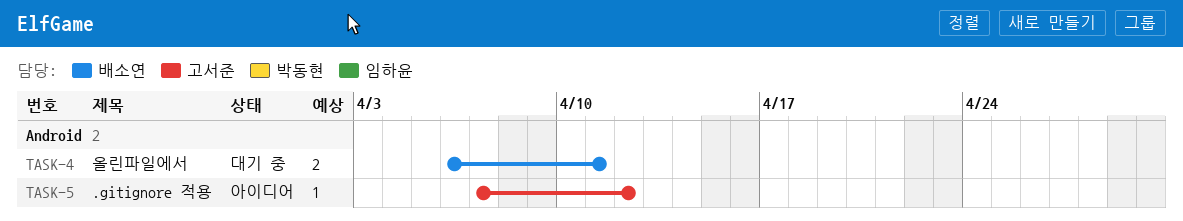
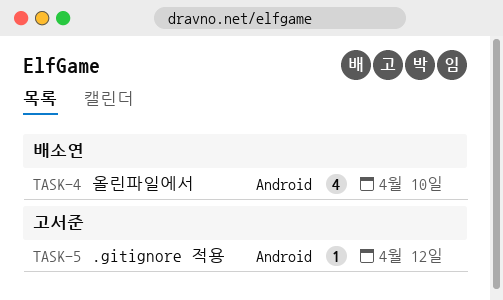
TASK-4, estimate: 2 -> 4
TASK-4, due: Apr 11 -> Apr 10

